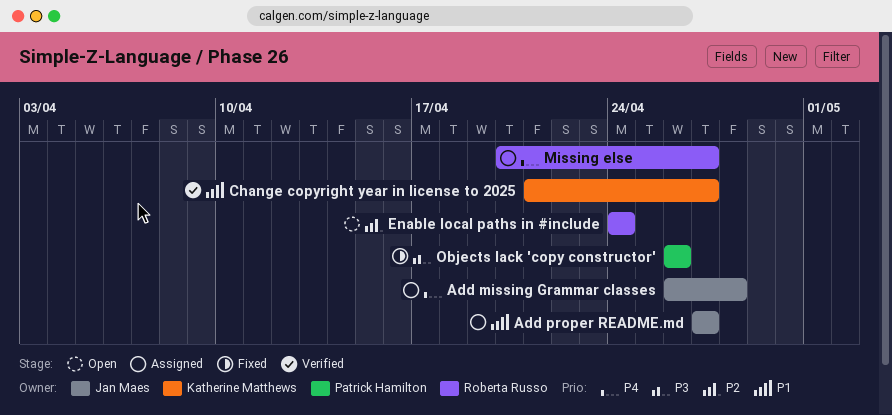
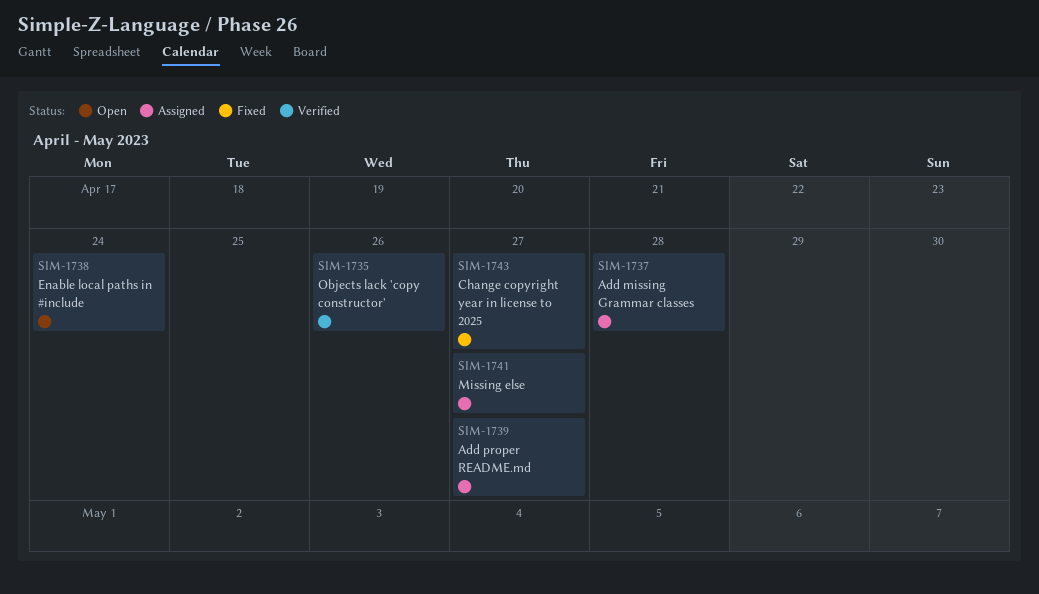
Change copyright year in license to 2025, status: Verified -> Fixed
Objects lack 'copy constructor', status: Fixed -> Verified

